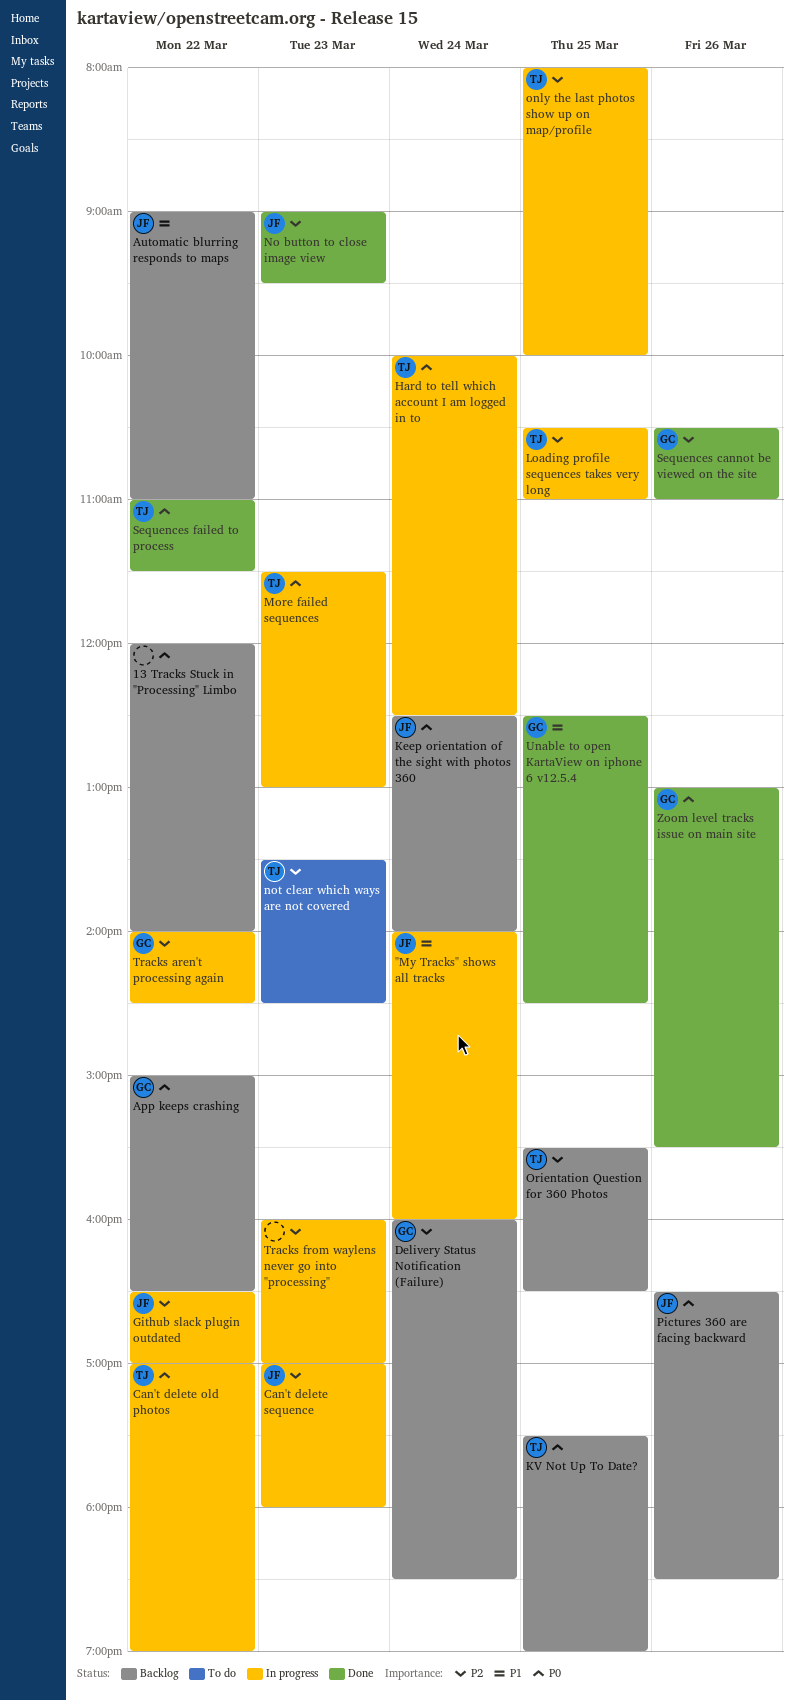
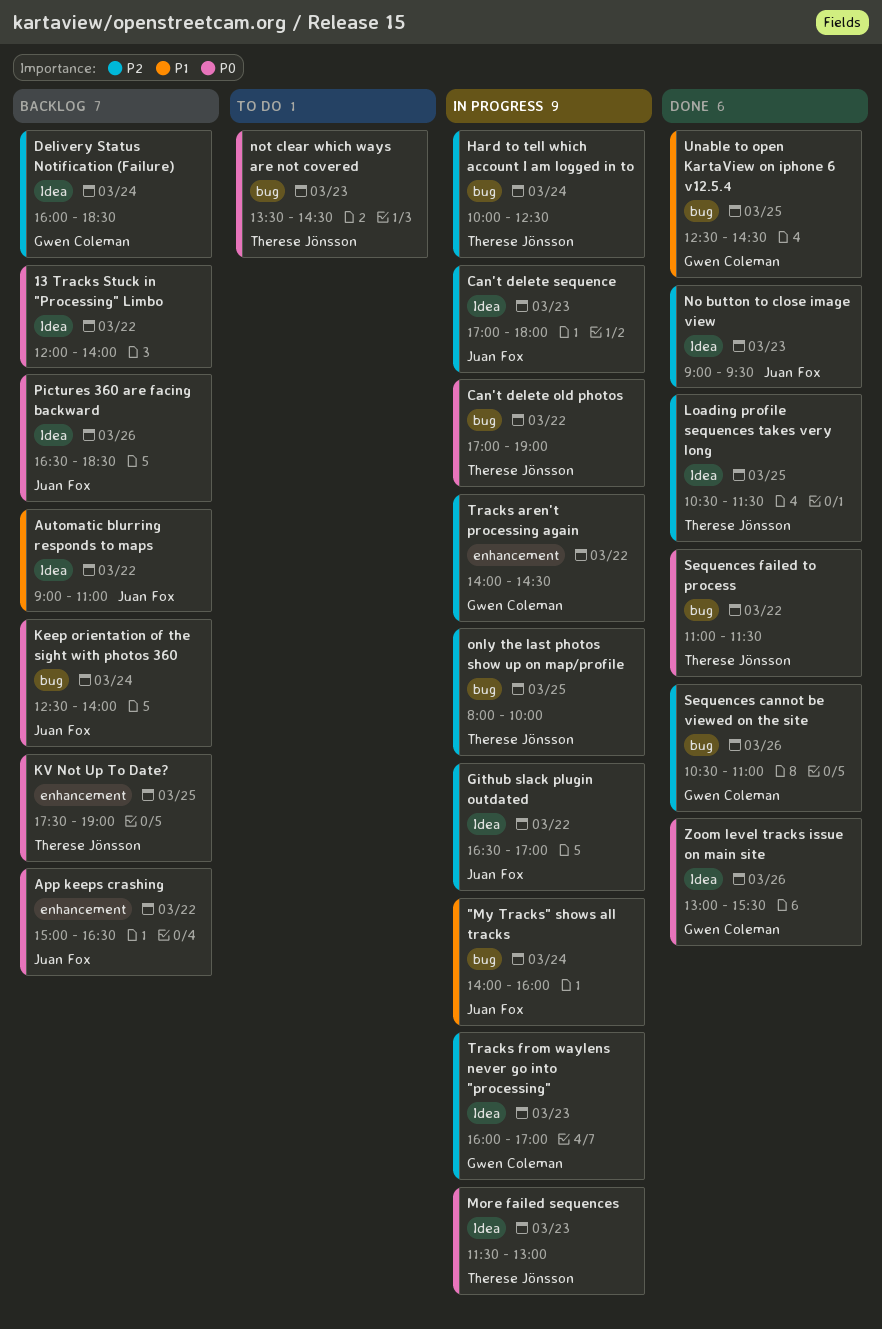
App keeps crashing, owner: Gwen Coleman -> Juan Fox
Hard to tell which account I am logged in to, priority: P0 -> P2
Loading profile sequences takes very long, status: In progress -> Done
Loading profile sequences takes very long, ends: 11:00 -> 11:30
not clear which ways are not covered, priority: P2 -> P0
Orientation Question for 360 Photos: present -> none
Tracks from waylens never go into "processing", owner: none -> Gwen Coleman

